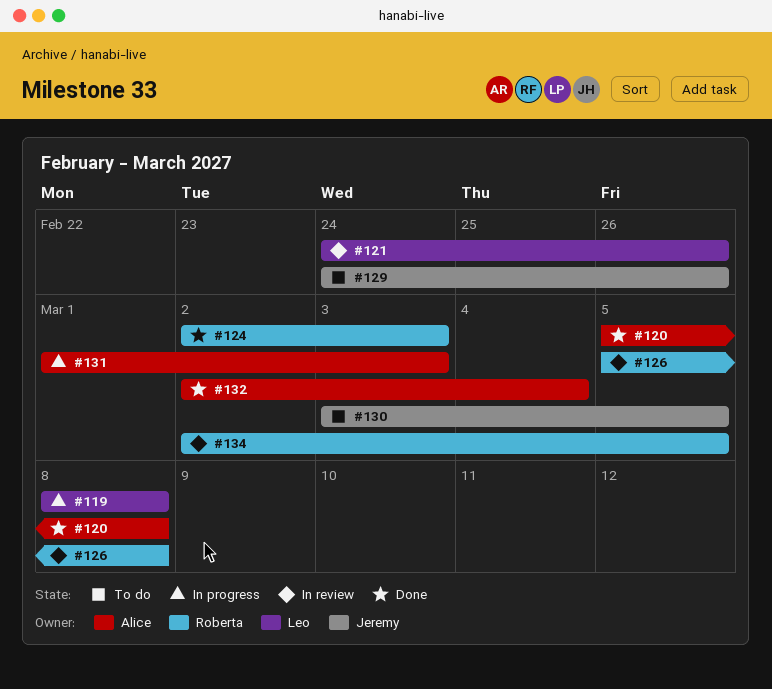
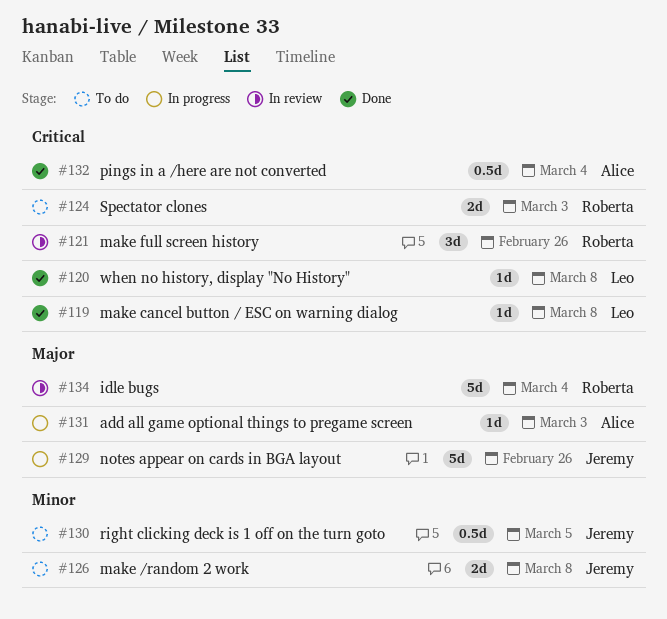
#119, status: In progress -> Done
#120, owner: Alice -> Leo
#121, owner: Leo -> Roberta
#124, status: Done -> To do
#126, status: In review -> To do
#126, owner: Roberta -> Jeremy
#129, status: To do -> In progress
#134, due: Mar 5 -> Mar 4

